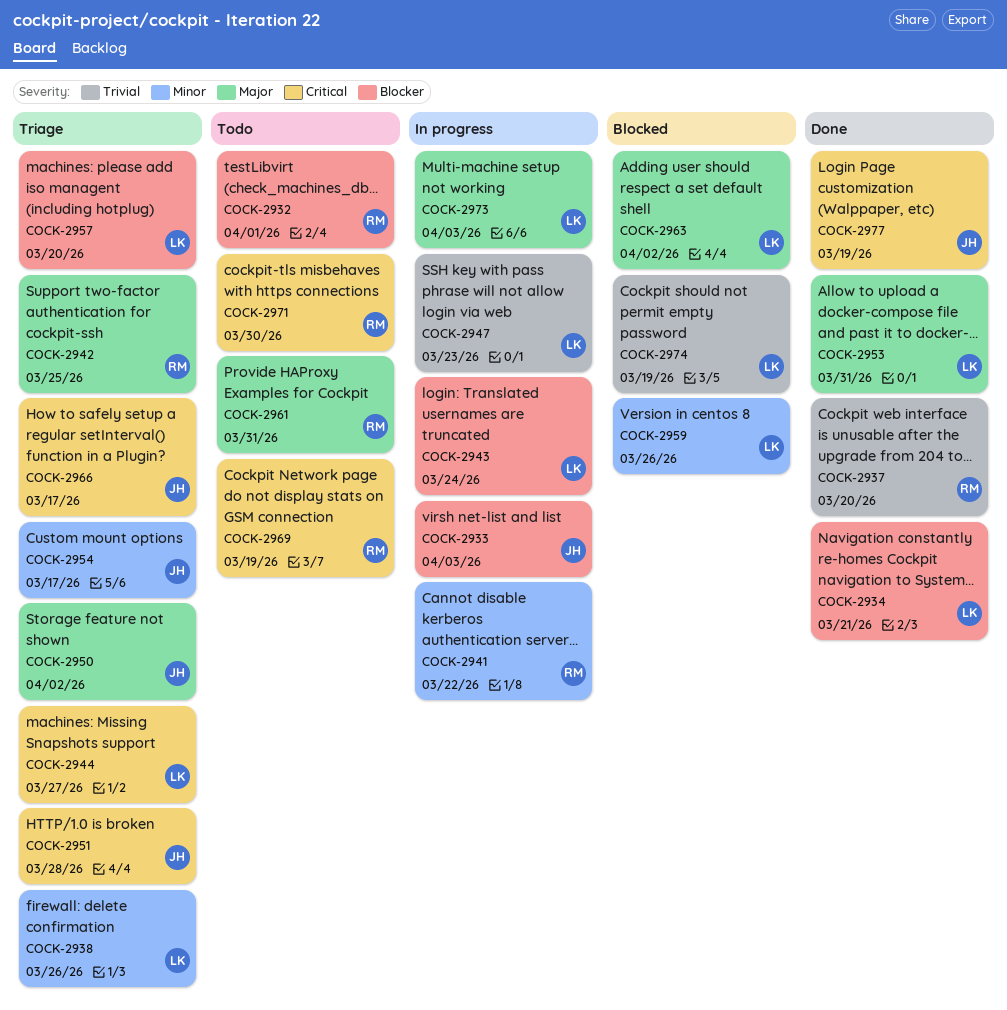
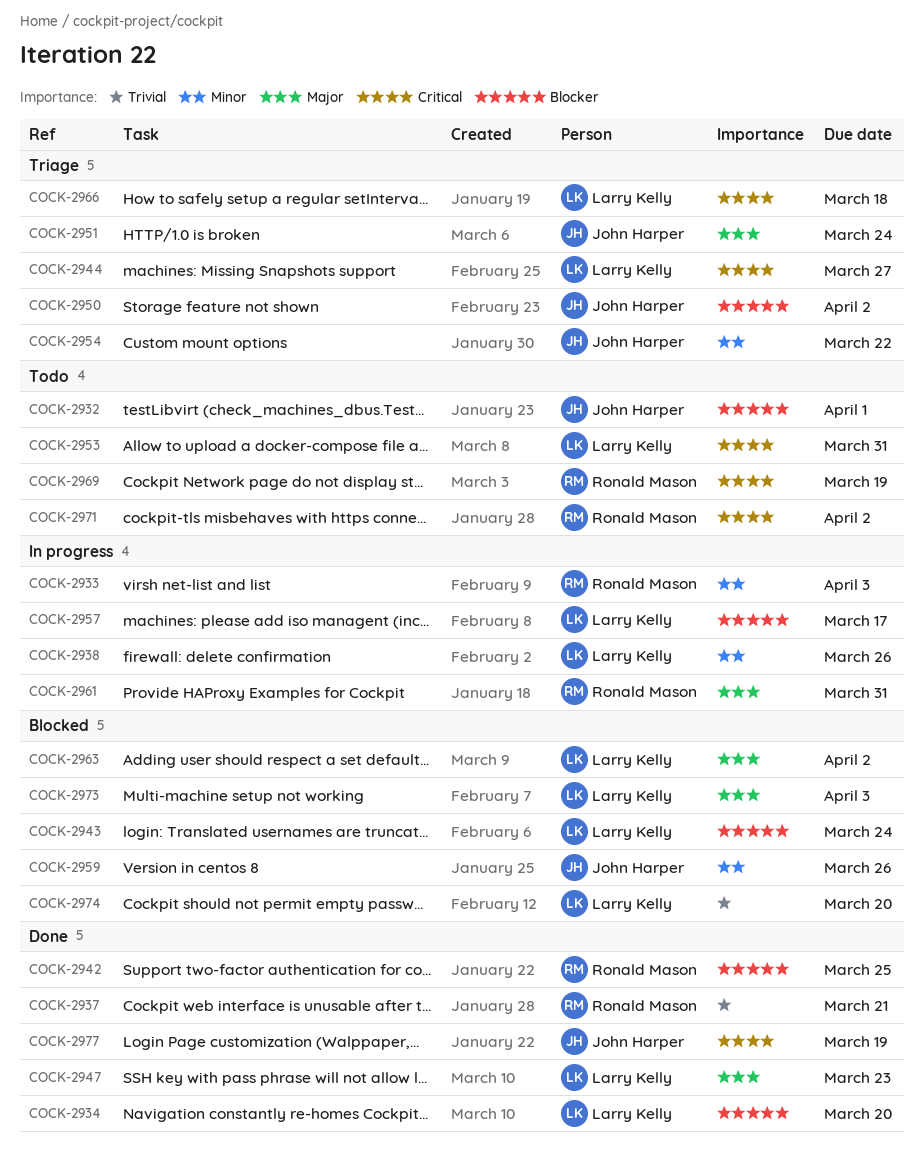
COCK-2932, owner: Ronald Mason -> John Harper
COCK-2933, owner: John Harper -> Ronald Mason
COCK-2933, priority: Blocker -> Minor
COCK-2934, due: Mar 21 -> Mar 20
COCK-2937, due: Mar 20 -> Mar 21
COCK-2938, status: Triage -> In progress
COCK-2941: present -> none
COCK-2942, status: Triage -> Done
COCK-2942, priority: Major -> Blocker
COCK-2943, status: In progress -> Blocked
COCK-2947, status: In progress -> Done
COCK-2947, priority: Trivial -> Major
COCK-2950, priority: Major -> Blocker
COCK-2951, priority: Critical -> Major
COCK-2951, due: Mar 28 -> Mar 24
COCK-2953, status: Done -> Todo
COCK-2953, priority: Major -> Critical
COCK-2954, due: Mar 17 -> Mar 22
COCK-2957, status: Triage -> In progress
COCK-2957, due: Mar 20 -> Mar 17
COCK-2959, owner: Larry Kelly -> John Harper
COCK-2961, status: Todo -> In progress
COCK-2966, owner: John Harper -> Larry Kelly
COCK-2966, due: Mar 17 -> Mar 18
COCK-2971, due: Mar 30 -> Apr 2
COCK-2973, status: In progress -> Blocked
COCK-2974, due: Mar 19 -> Mar 20

